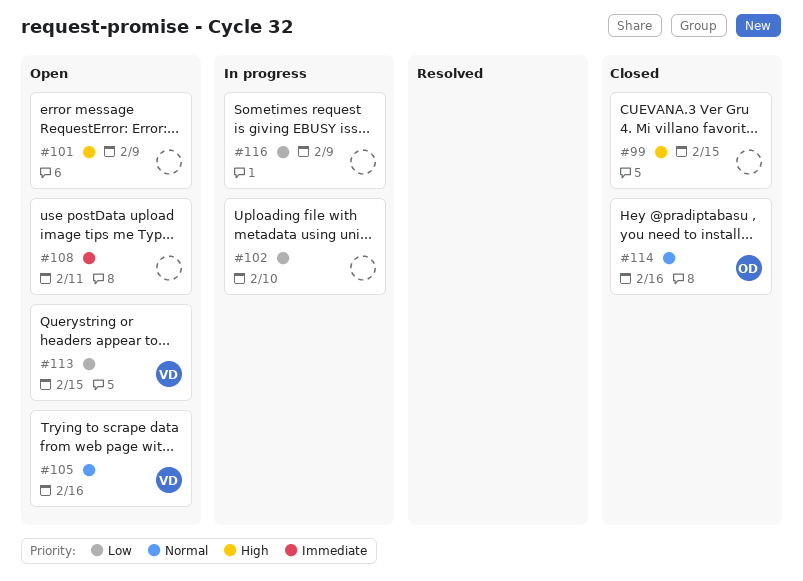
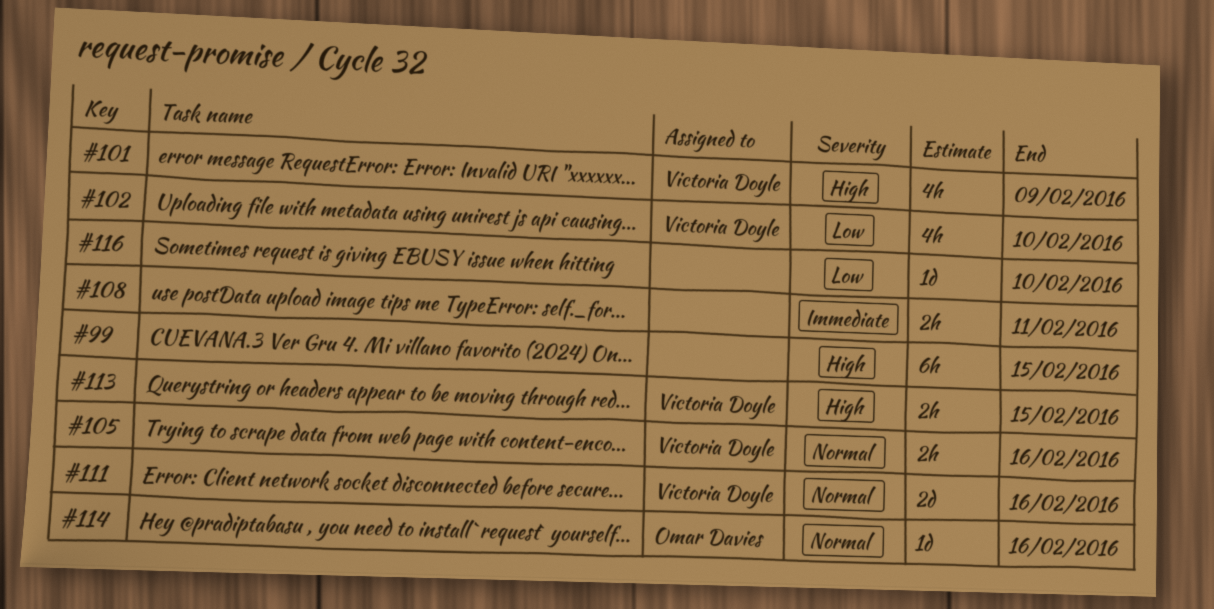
#101, owner: none -> Victoria Doyle
#102, owner: none -> Victoria Doyle
#111: none -> present
#113, priority: Low -> High
#116, due: Feb 9 -> Feb 10

